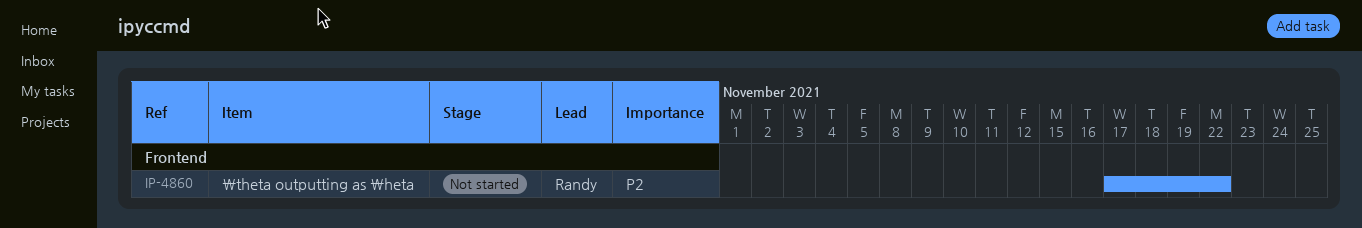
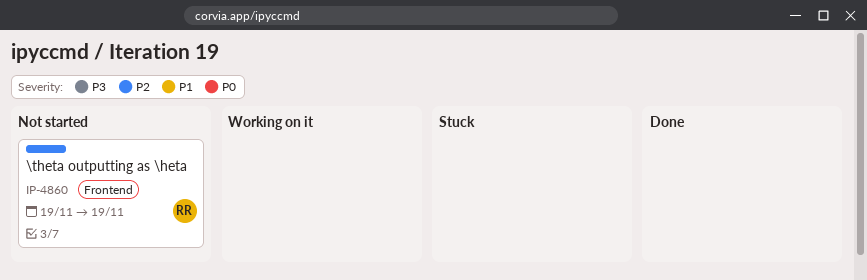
IP-4860, start: Nov 17 -> Nov 19
IP-4860, due: Nov 22 -> Nov 19

